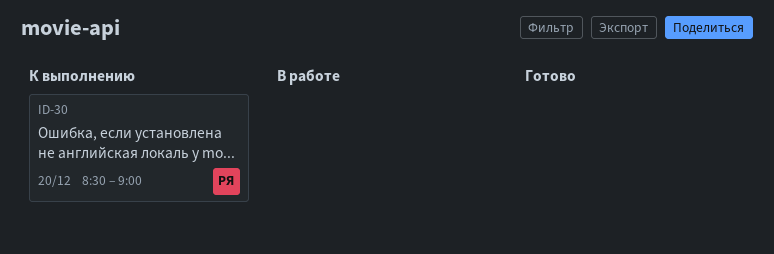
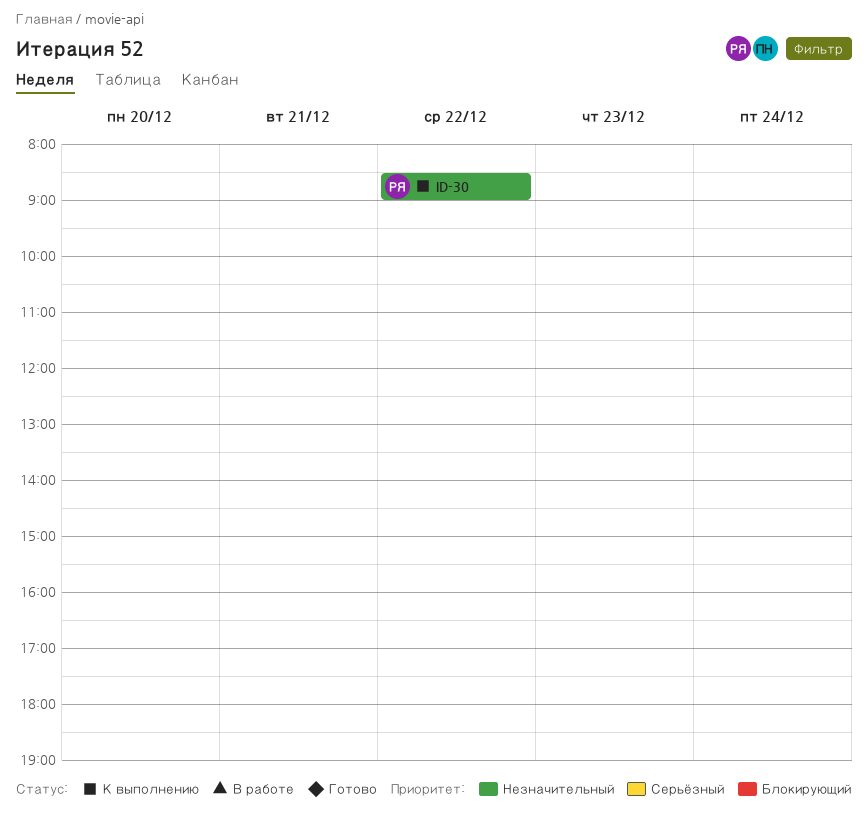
ID-30, day: Dec 20 -> Dec 22

